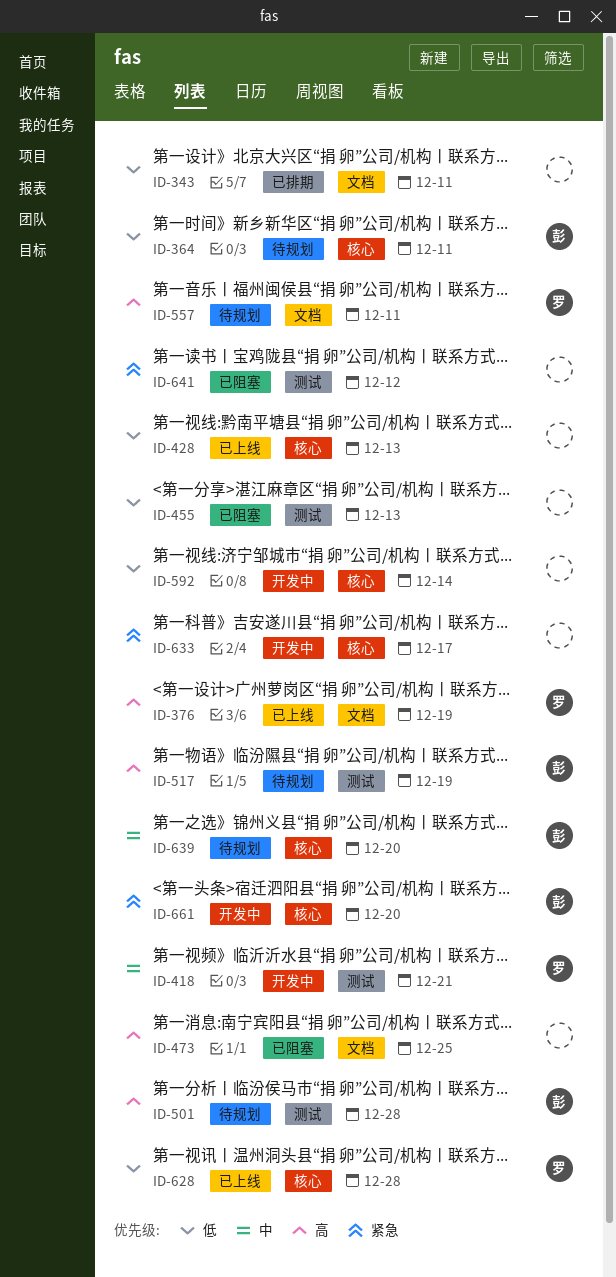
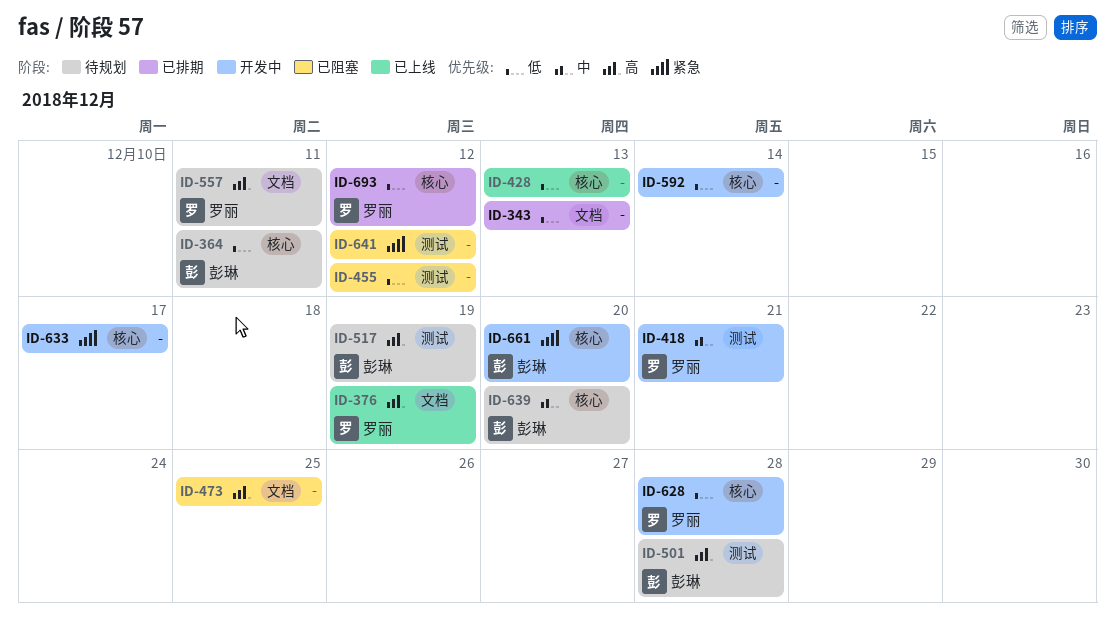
ID-343, due: Dec 11 -> Dec 13
ID-455, due: Dec 13 -> Dec 12
ID-628, status: 已上线 -> 开发中
ID-693: none -> present

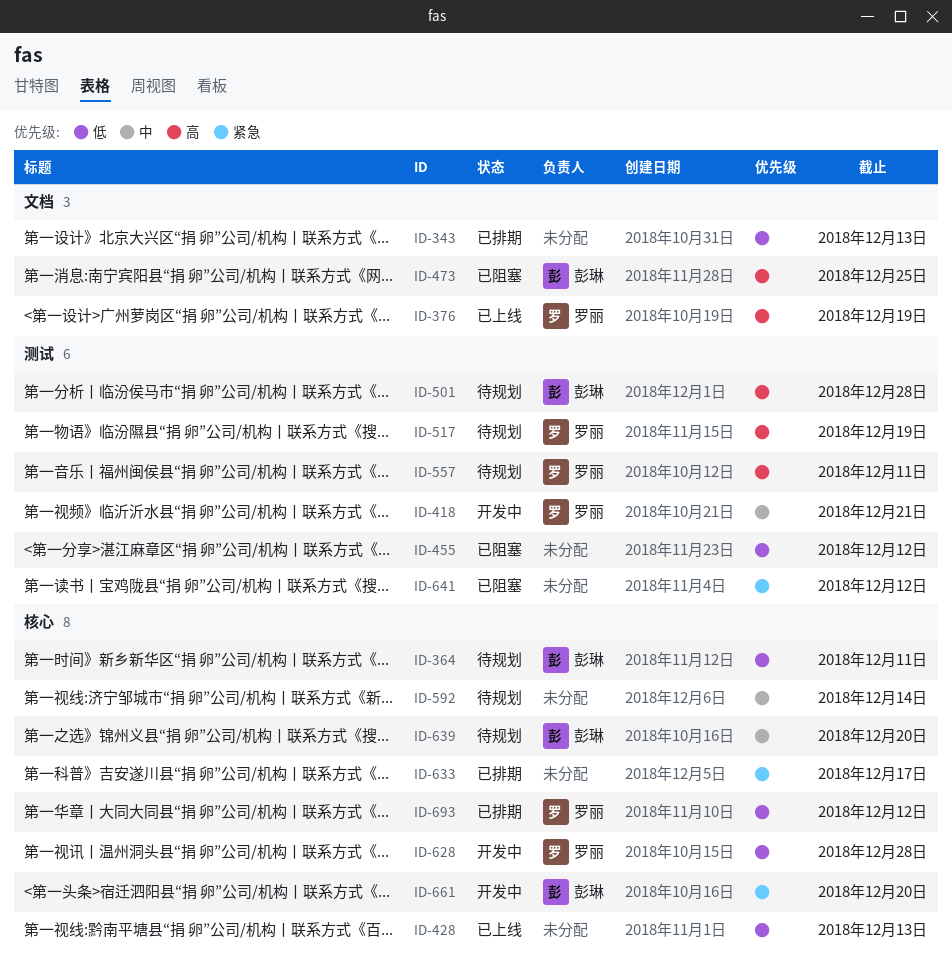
ID-473, owner: none -> 彭琳
ID-517, owner: 彭琳 -> 罗丽
ID-557, label: 文档 -> 测试
ID-592, status: 开发中 -> 待规划
ID-592, priority: 低 -> 中
ID-633, status: 开发中 -> 已排期

